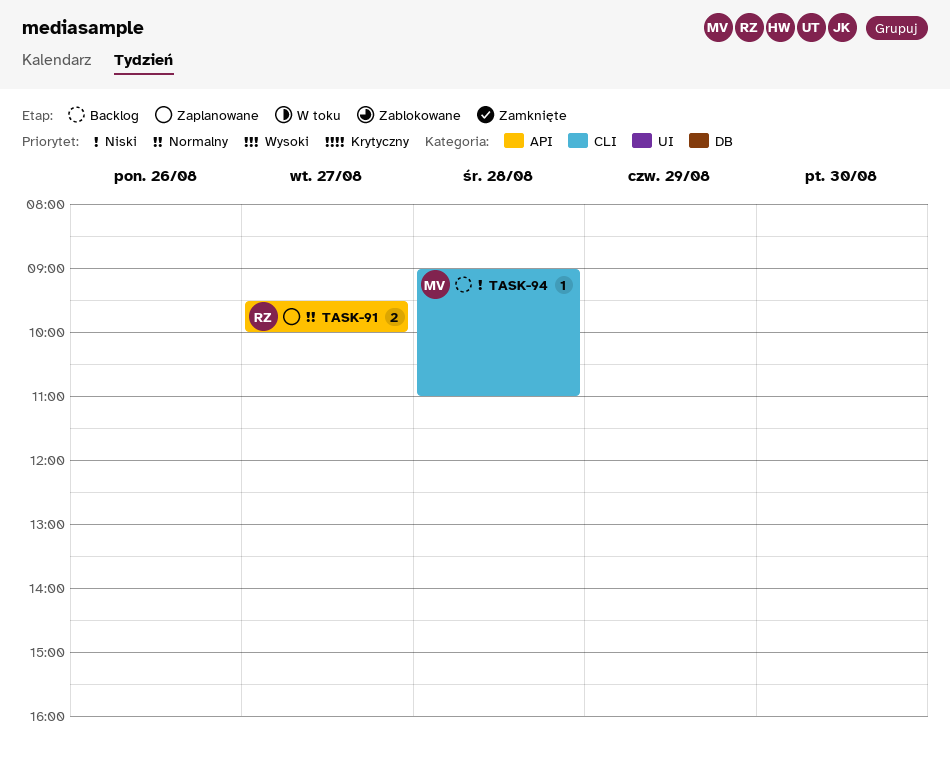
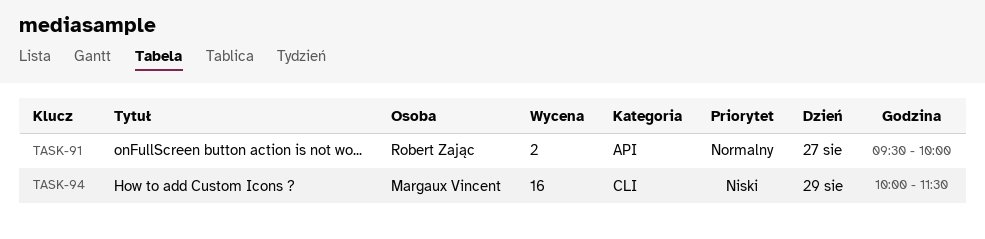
TASK-94, estimate: 1 -> 16
TASK-94, day: Aug 28 -> Aug 29
TASK-94, begins: 09:00 -> 10:00
TASK-94, ends: 11:00 -> 11:30

